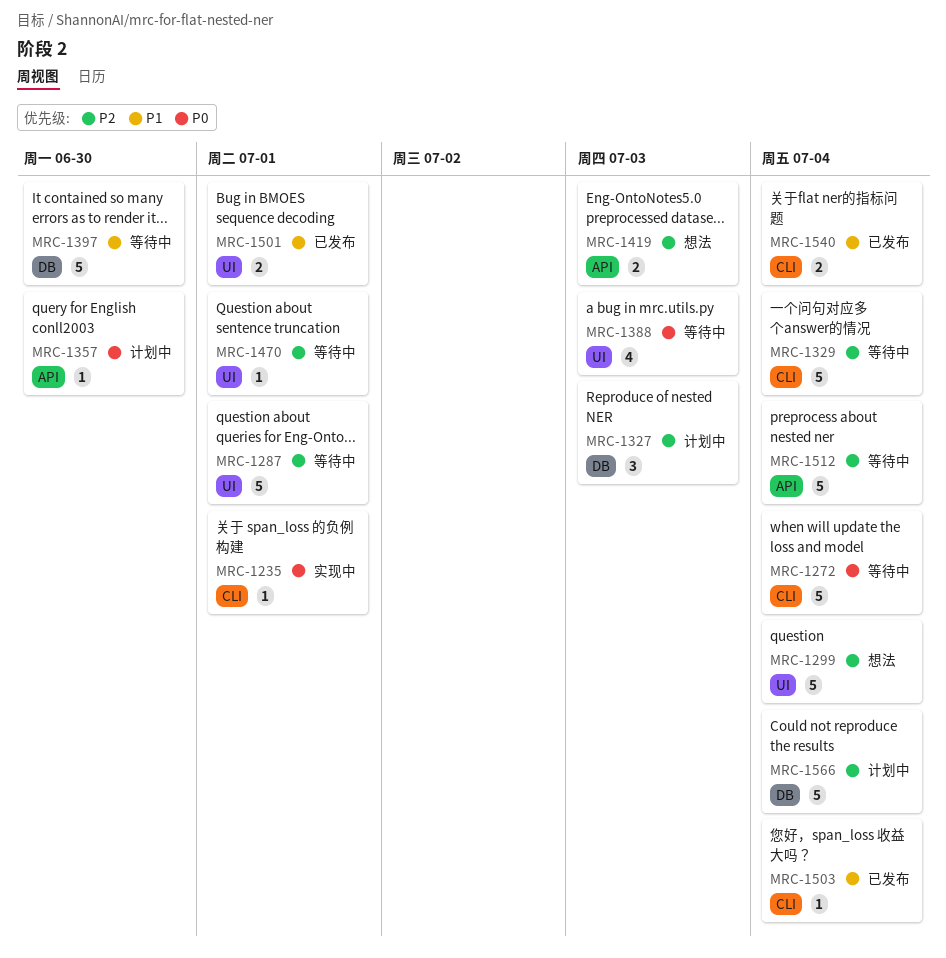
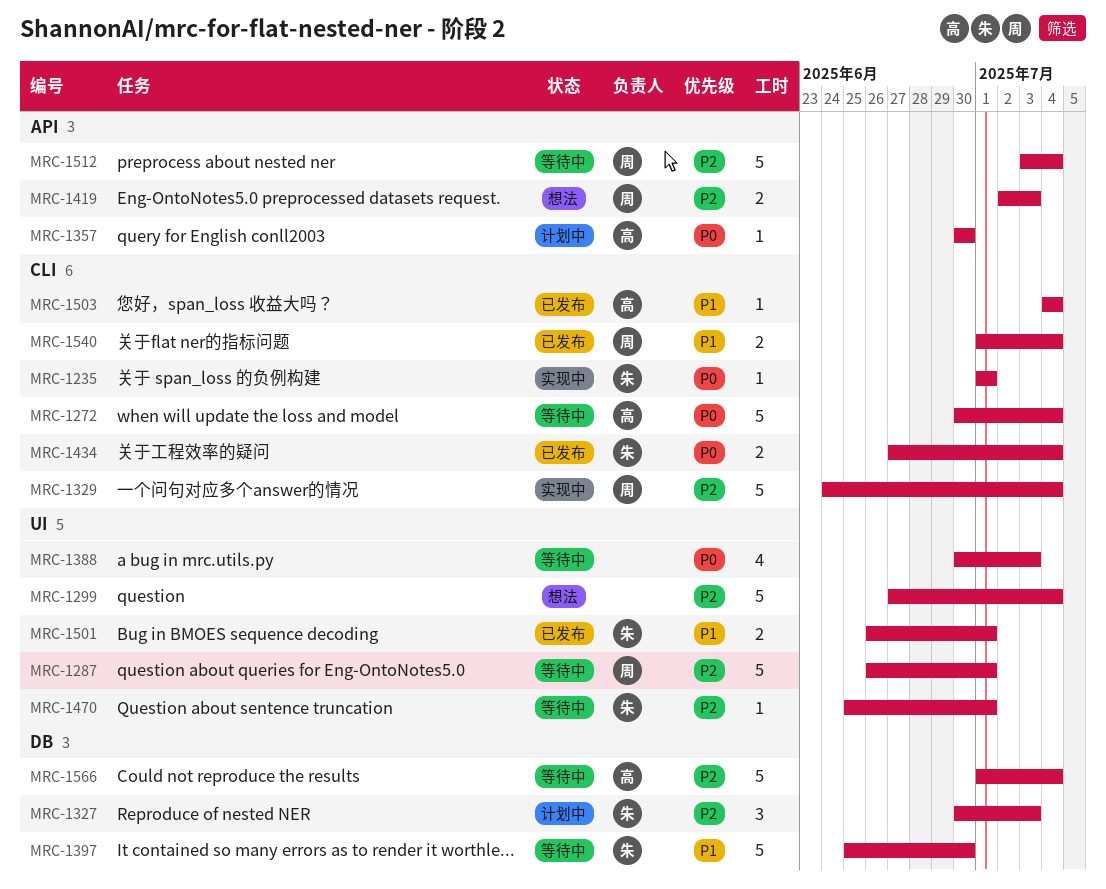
MRC-1329, status: 等待中 -> 实现中
MRC-1434: none -> present
MRC-1566, status: 计划中 -> 等待中

